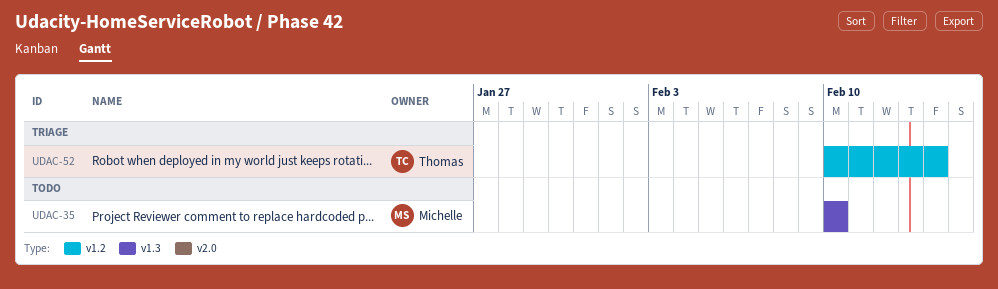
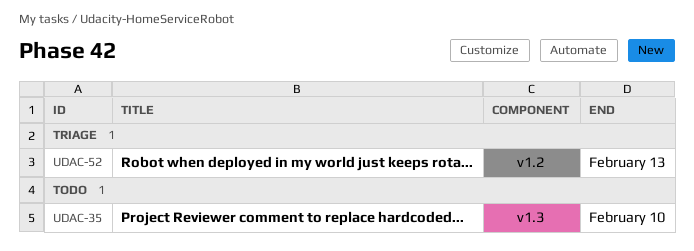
UDAC-52, due: Feb 14 -> Feb 13

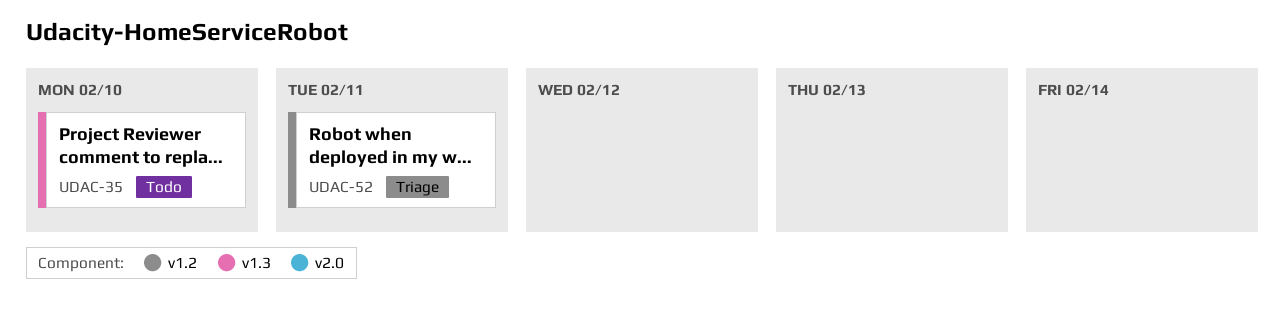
UDAC-52, due: Feb 13 -> Feb 11

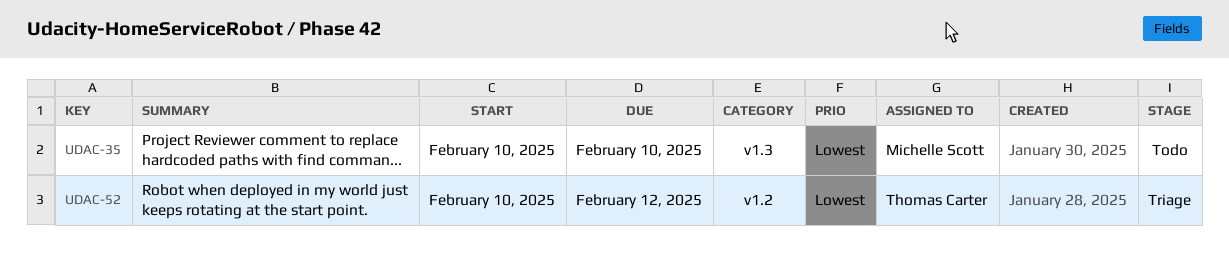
UDAC-52, due: Feb 11 -> Feb 12

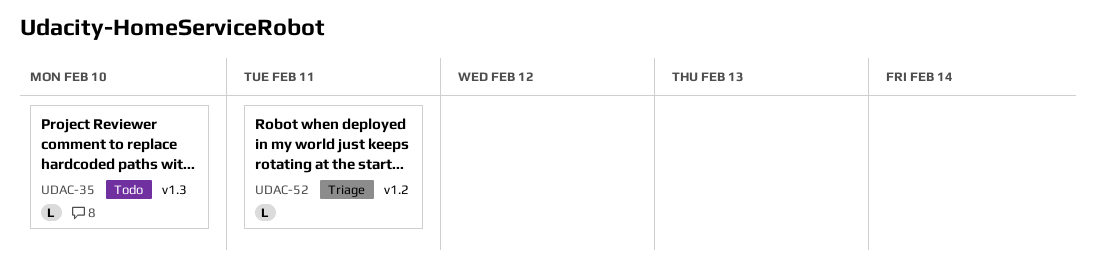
UDAC-52, due: Feb 12 -> Feb 11

